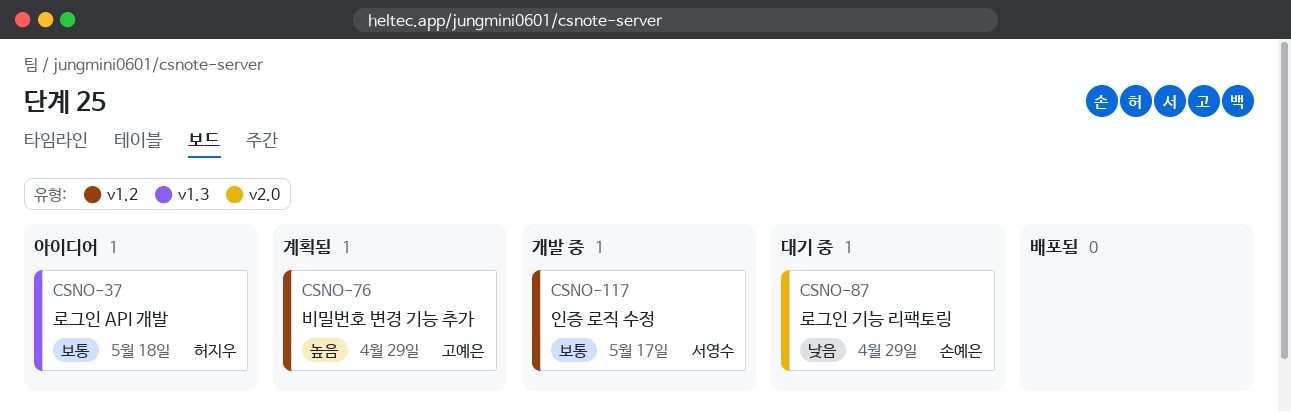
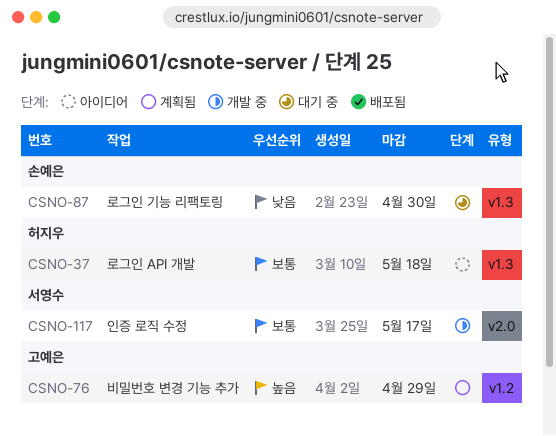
CSNO-87, label: v2.0 -> v1.3
CSNO-87, due: Apr 29 -> Apr 30
CSNO-117, label: v1.2 -> v2.0

